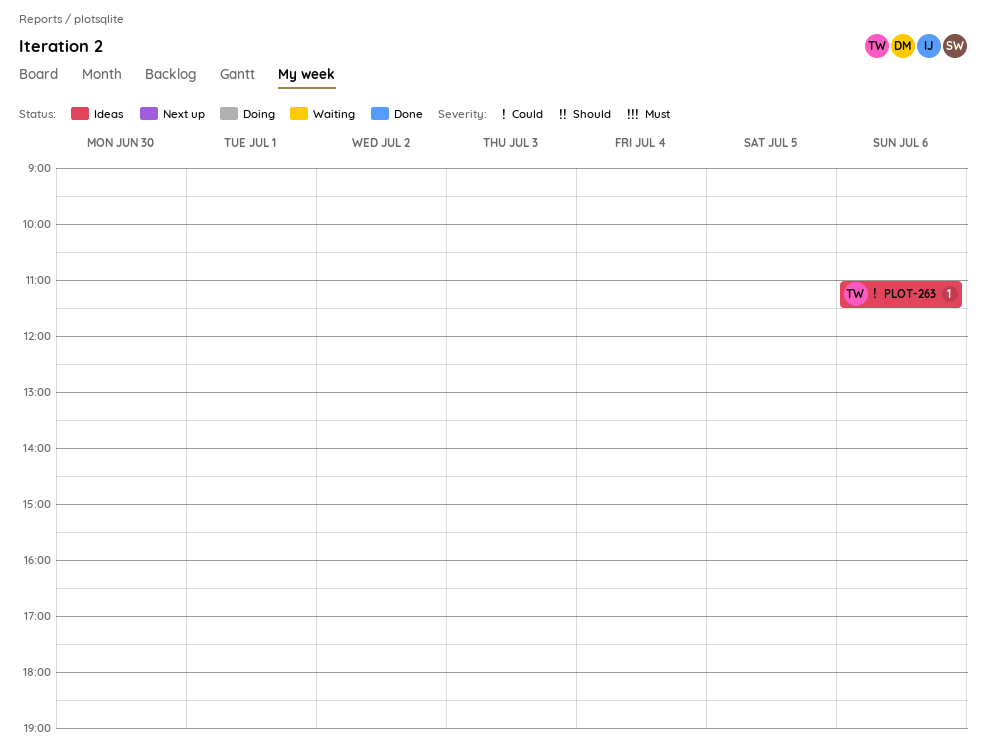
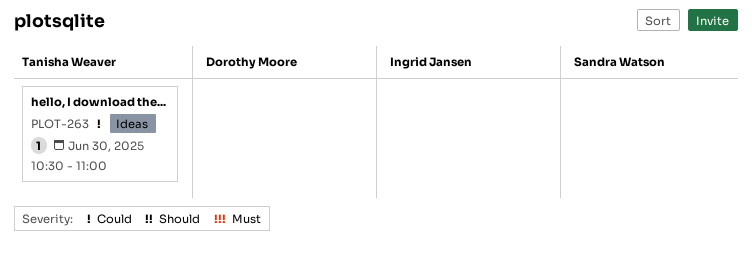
PLOT-263, day: Jul 6 -> Jun 30
PLOT-263, begins: 11:00 -> 10:30
PLOT-263, ends: 11:30 -> 11:00

